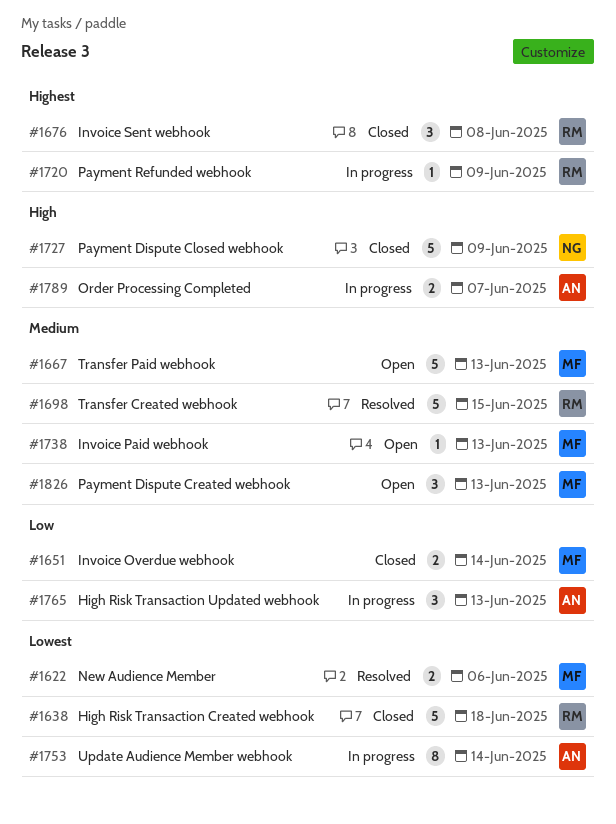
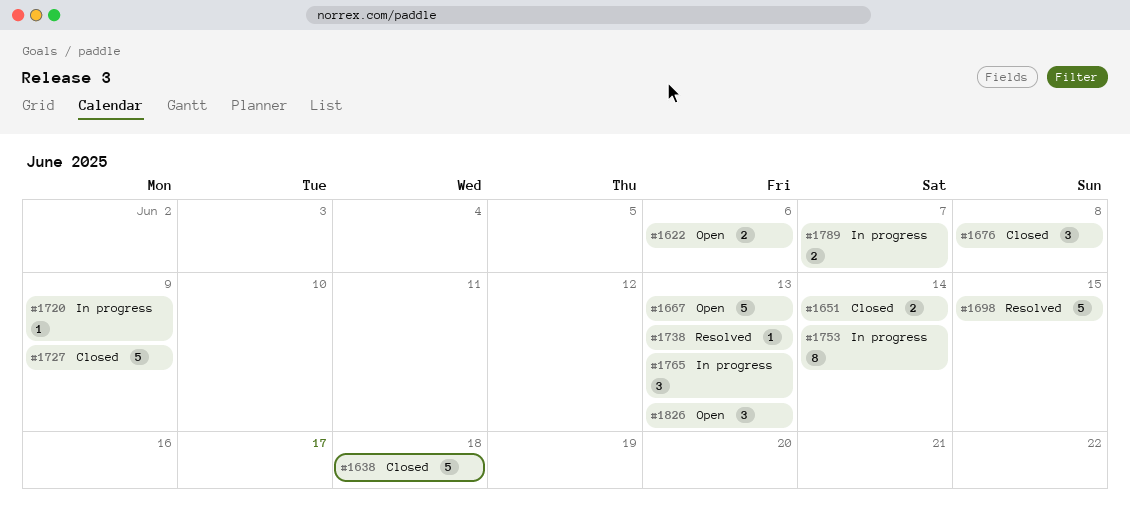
#1622, status: Resolved -> Open
#1738, status: Open -> Resolved

